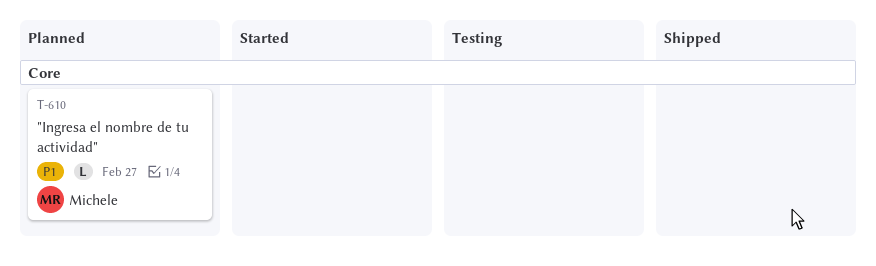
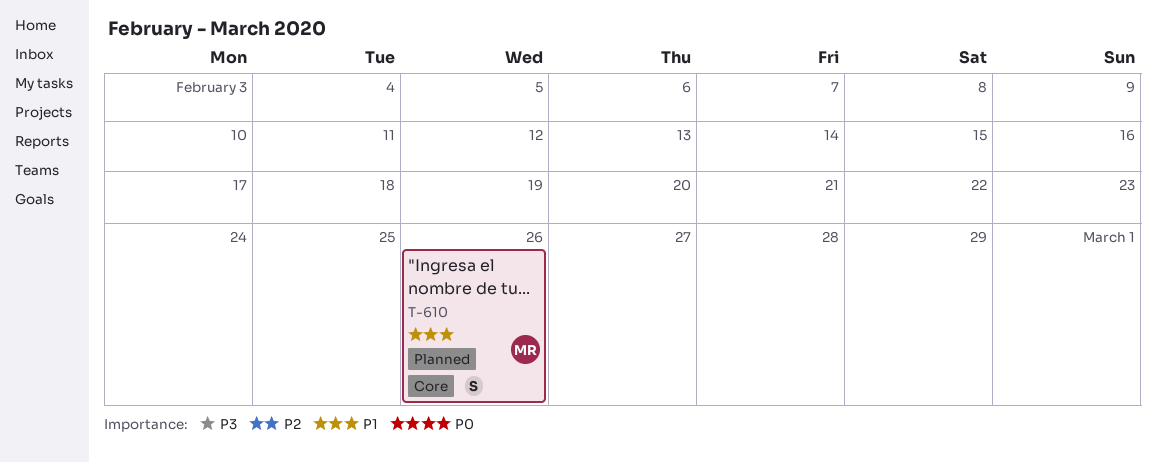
T-610, estimate: L -> S
T-610, due: Feb 27 -> Feb 26

